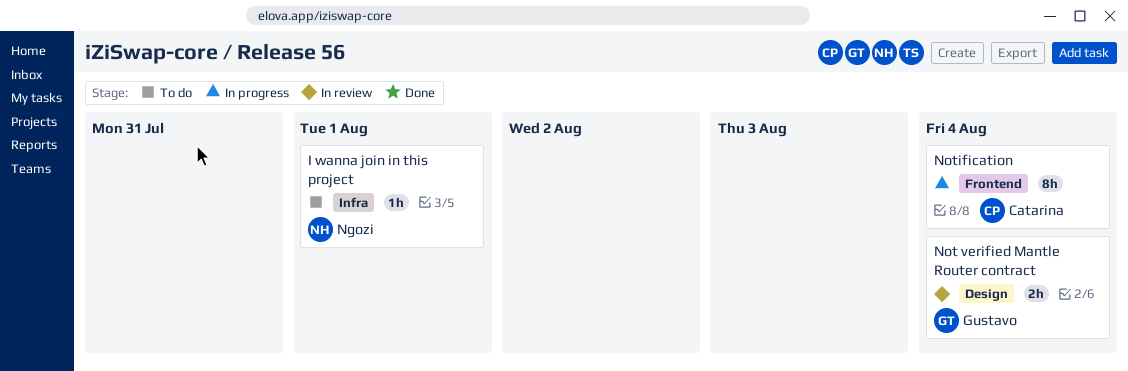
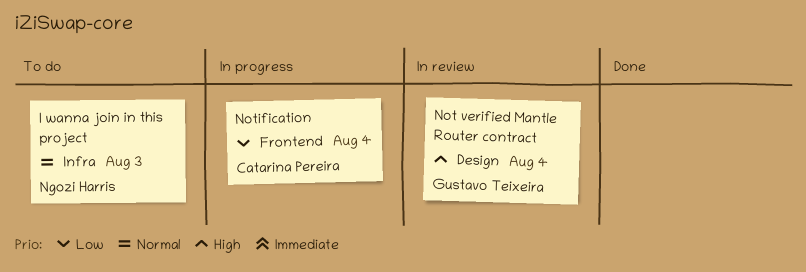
I wanna join in this project, due: Aug 1 -> Aug 3

